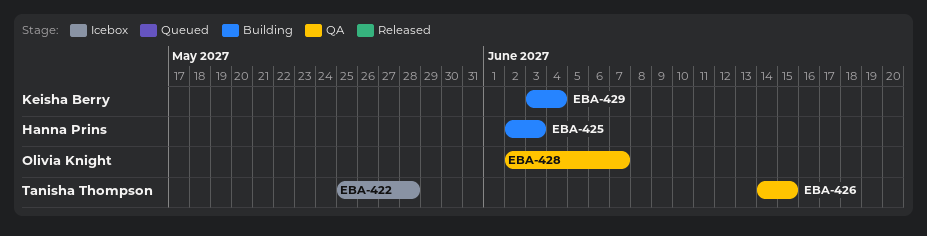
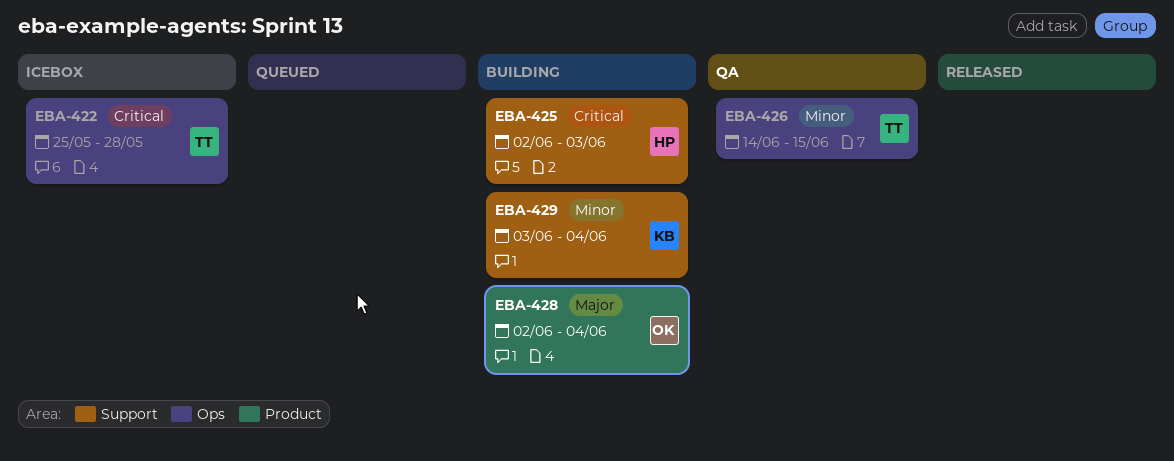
EBA-428, status: QA -> Building
EBA-428, due: Jun 7 -> Jun 4

